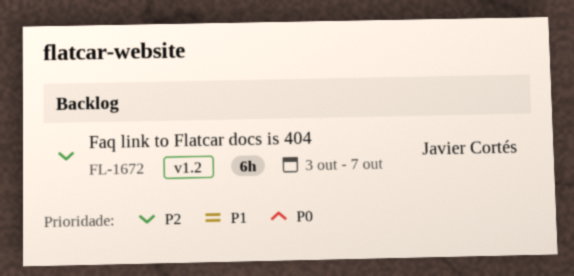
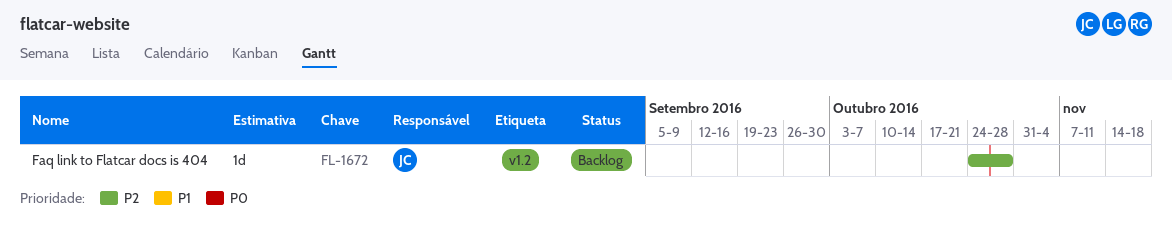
FL-1672, estimate: 6h -> 1d
FL-1672, start: Oct 3 -> Oct 24
FL-1672, due: Oct 7 -> Oct 28

